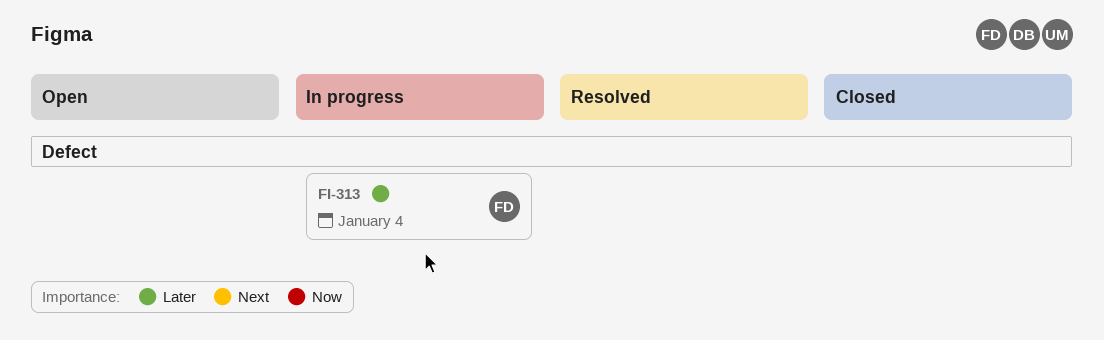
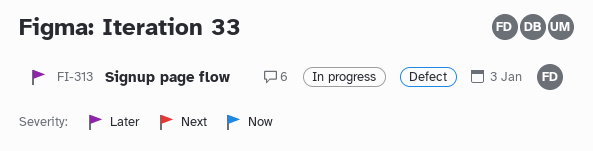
FI-313, due: Jan 4 -> Jan 3

